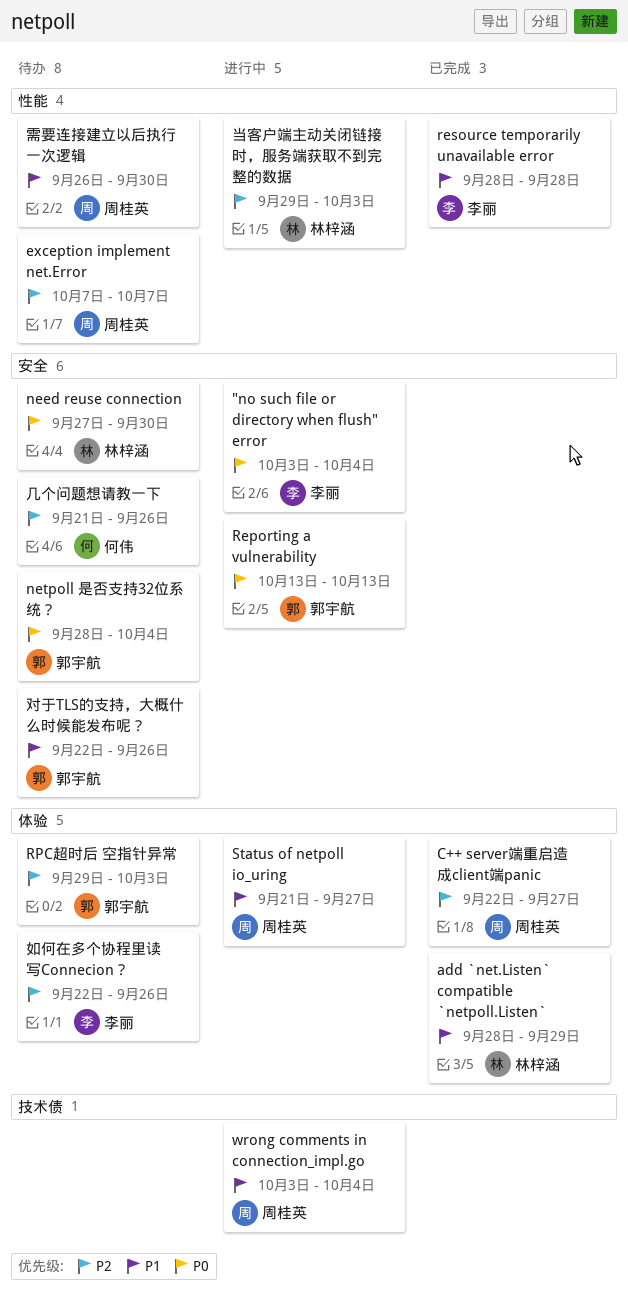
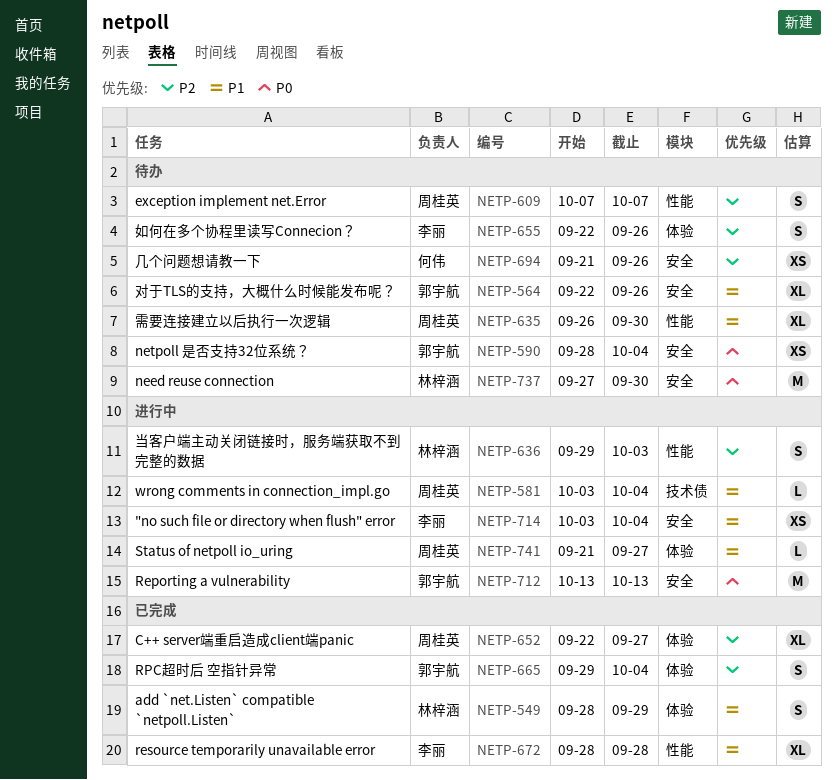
"no such file or directory when flush" error, priority: P0 -> P1
RPC超时后 空指针异常, status: 待办 -> 已完成
RPC超时后 空指针异常, due: Oct 3 -> Oct 4

